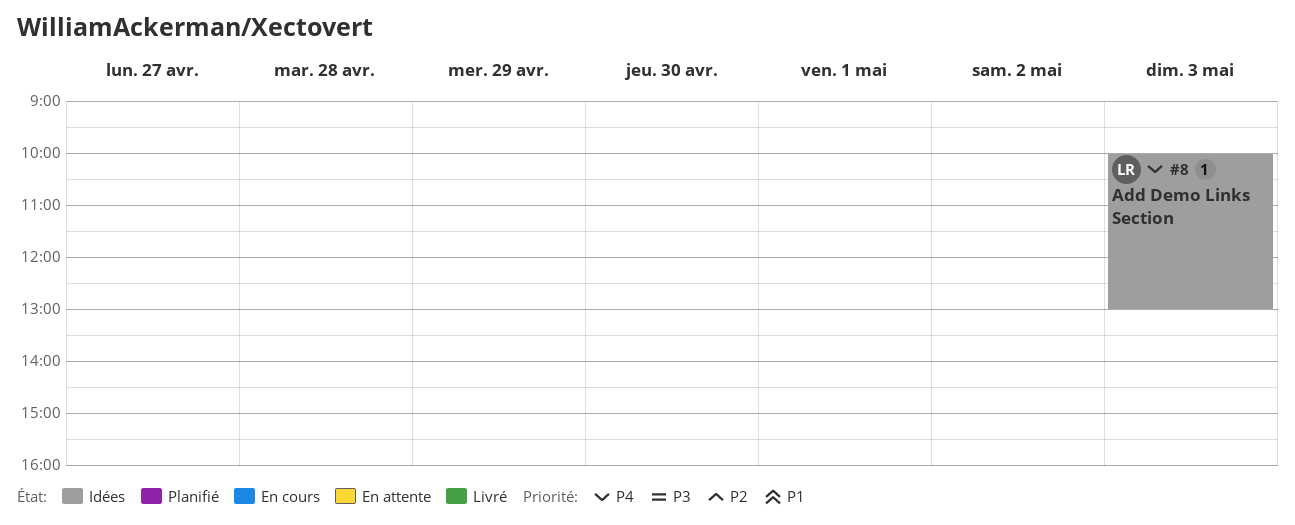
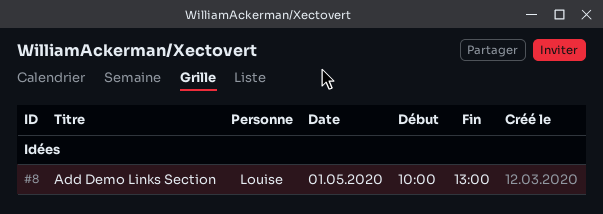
#8, day: May 3 -> May 1

